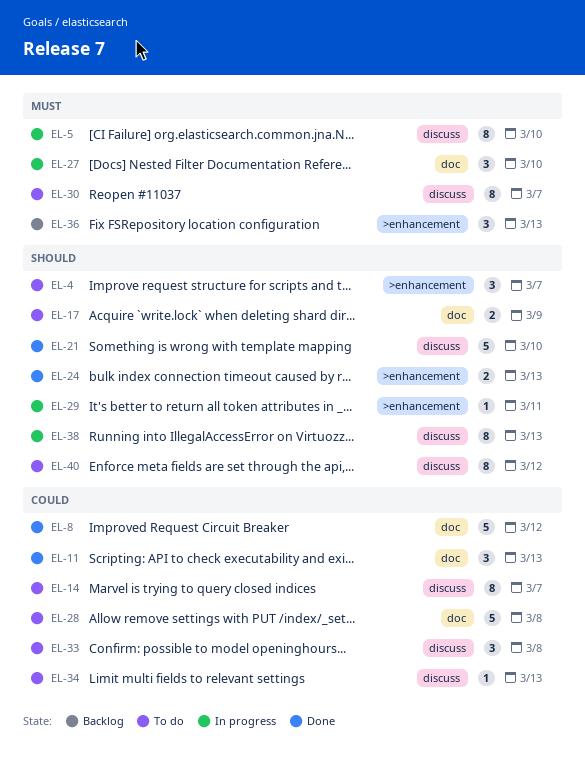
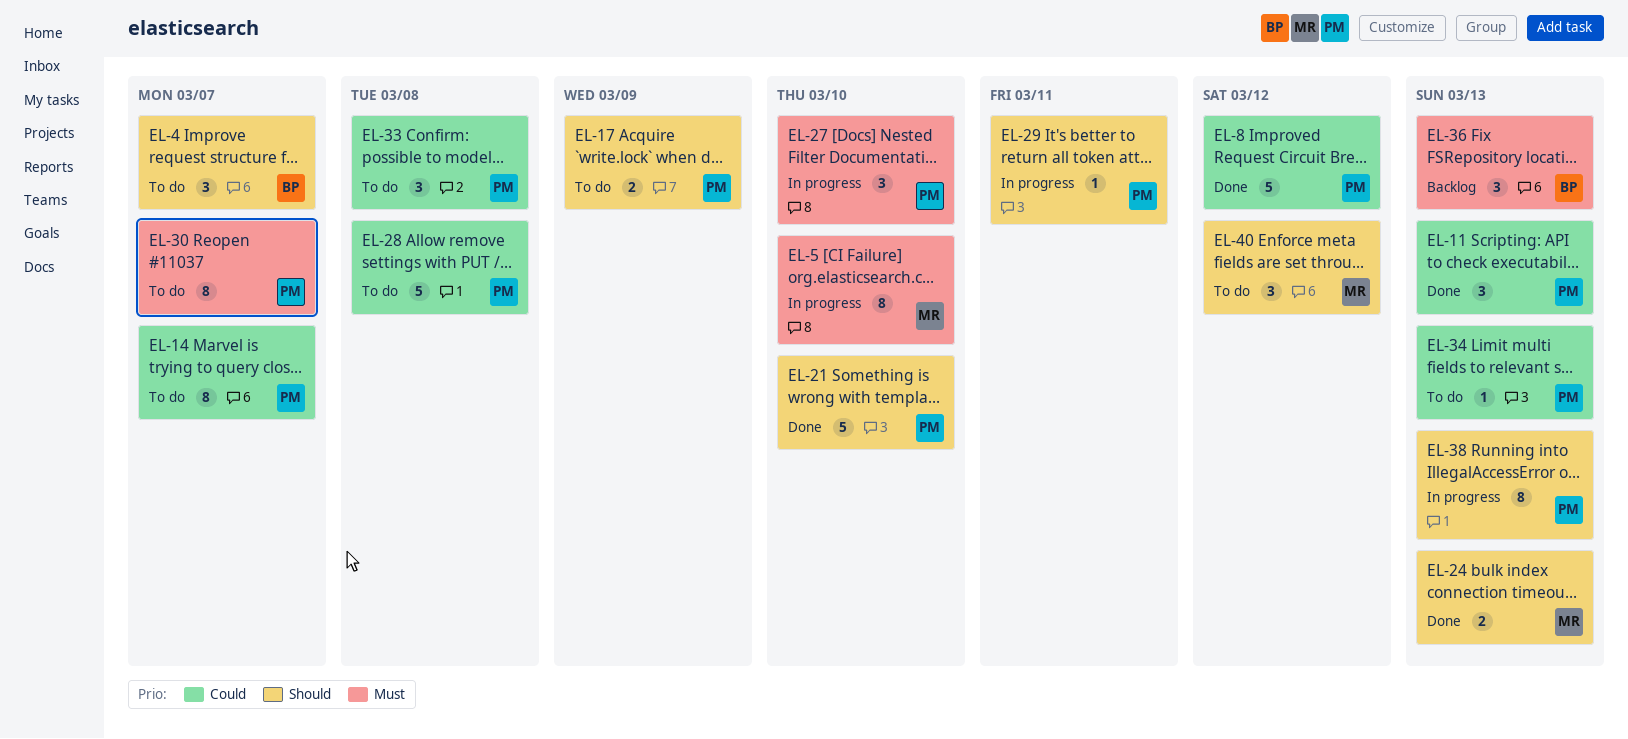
EL-40, estimate: 8 -> 3

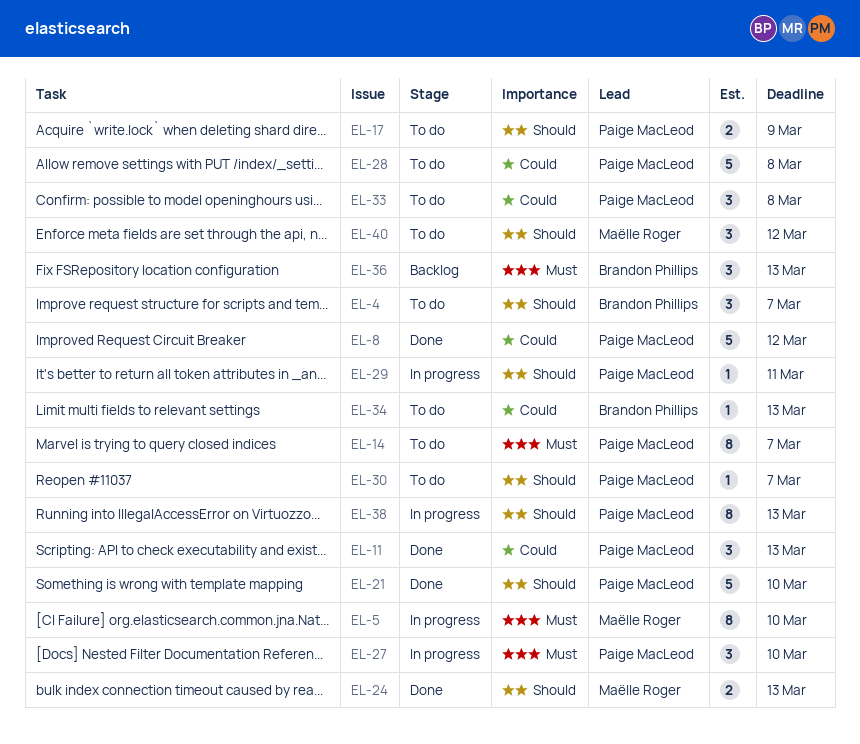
EL-14, priority: Could -> Must
EL-30, priority: Must -> Should
EL-30, estimate: 8 -> 1
EL-34, owner: Paige MacLeod -> Brandon Phillips

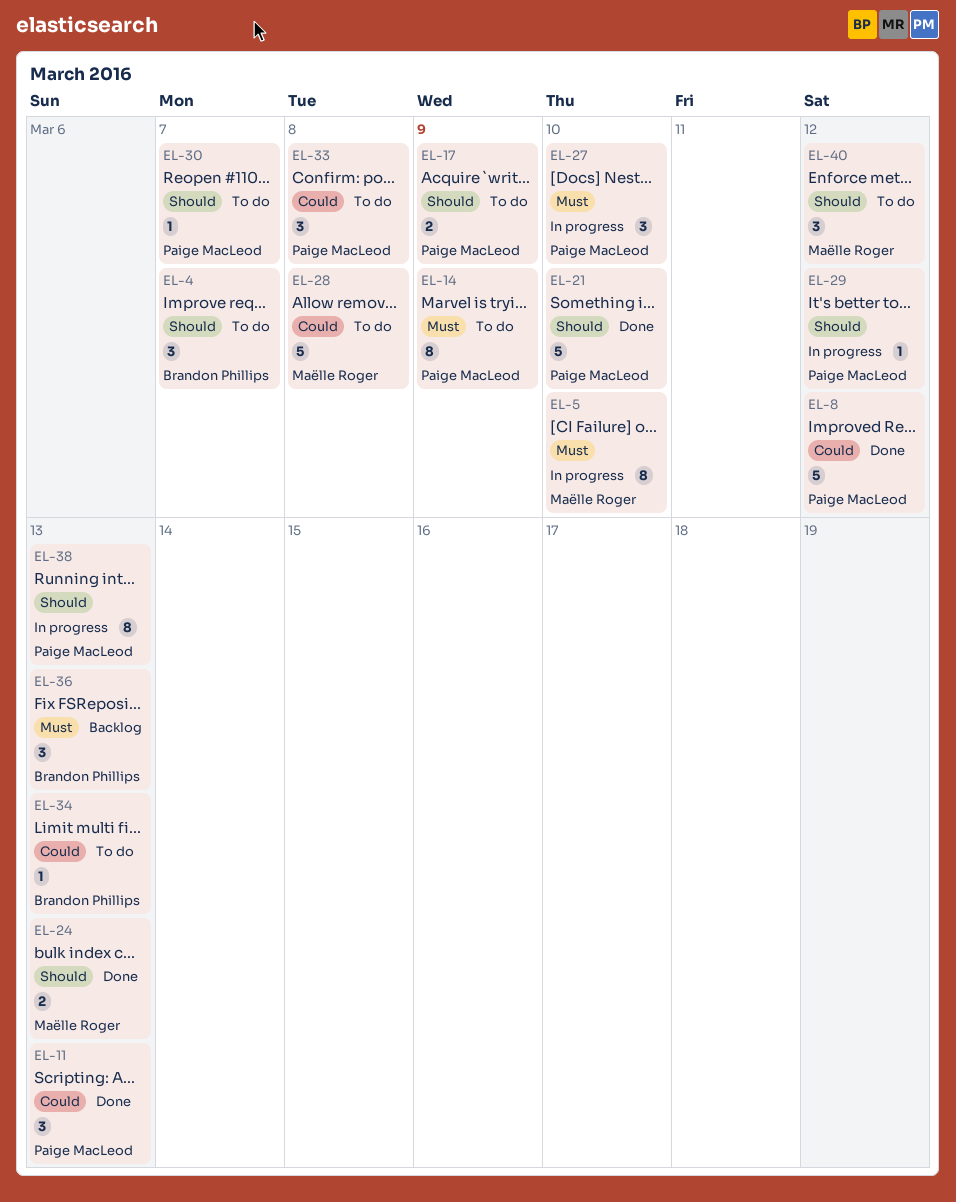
EL-14, due: Mar 7 -> Mar 9
EL-28, owner: Paige MacLeod -> Maëlle Roger
EL-29, due: Mar 11 -> Mar 12

